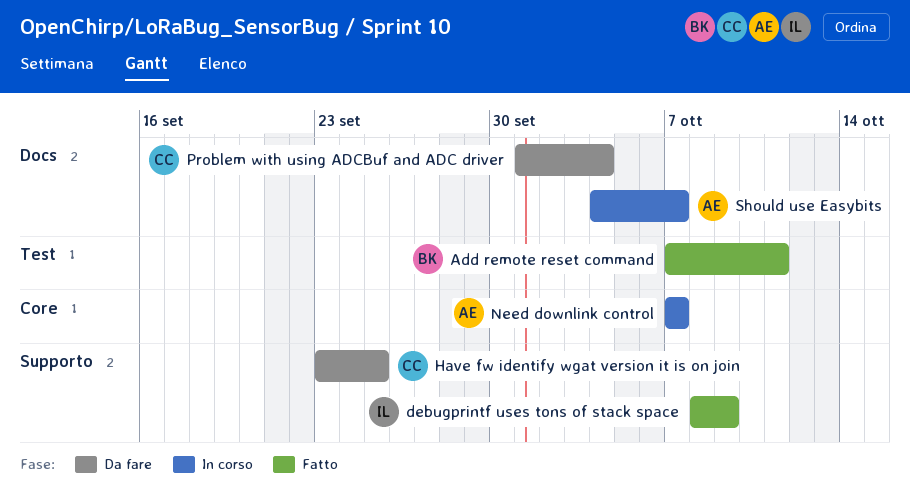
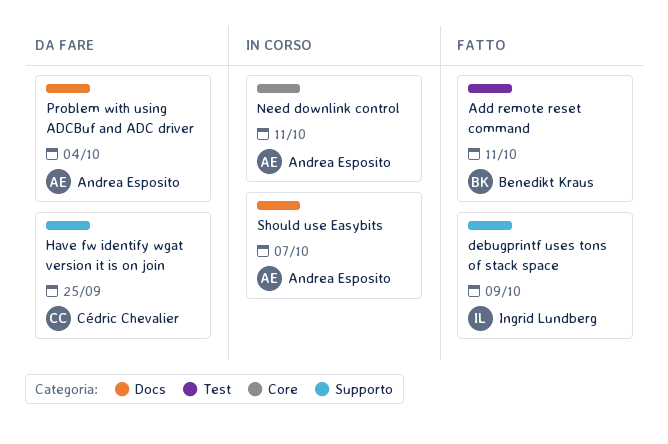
Need downlink control, due: Oct 7 -> Oct 11
Problem with using ADCBuf and ADC driver, owner: Cédric Chevalier -> Andrea Esposito

